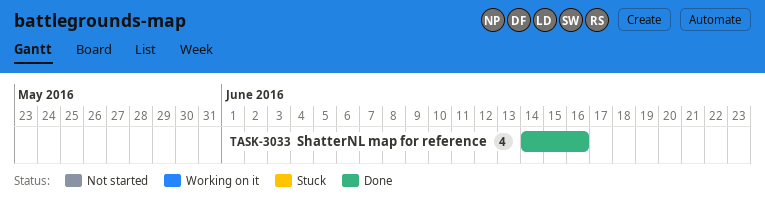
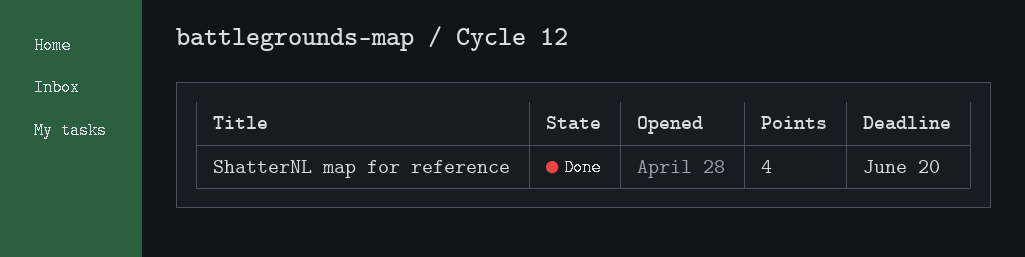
ShatterNL map for reference, due: Jun 16 -> Jun 20

